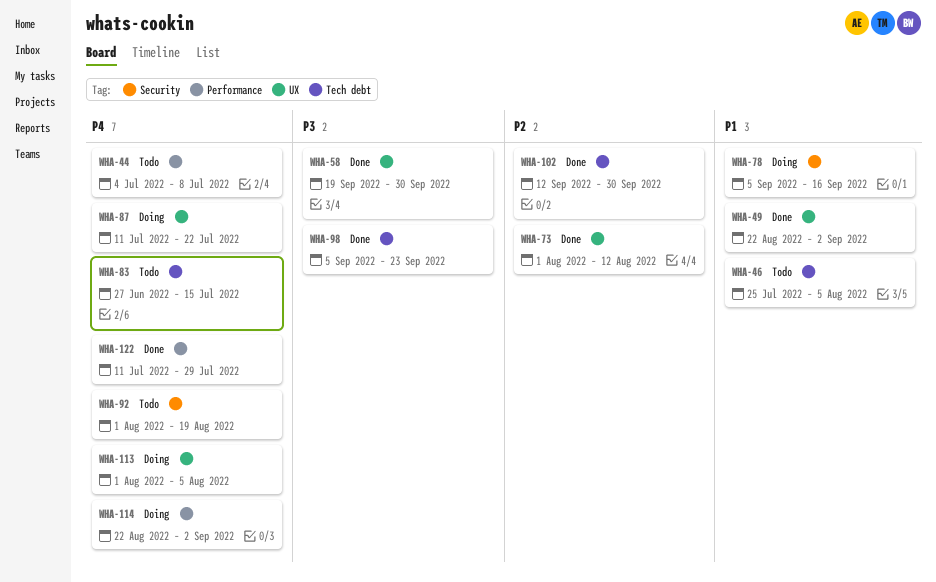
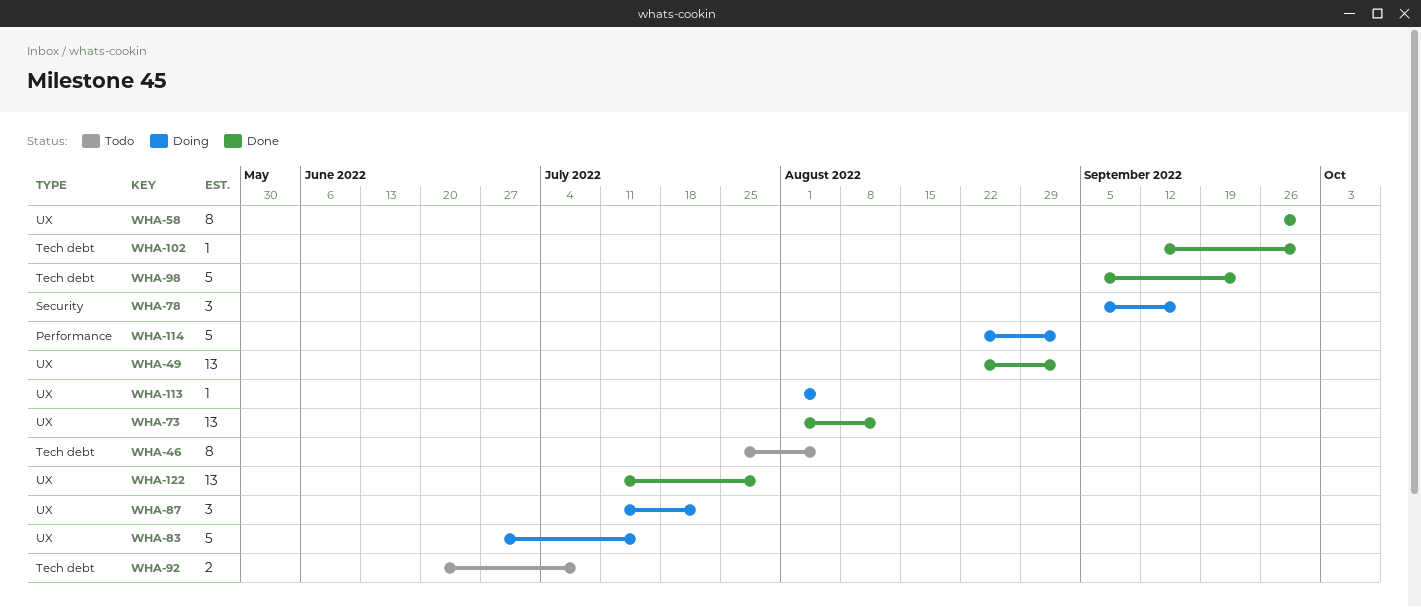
WHA-44: present -> none
WHA-58, start: Sep 19 -> Sep 26
WHA-83, status: Todo -> Doing
WHA-83, label: Tech debt -> UX
WHA-92, label: Security -> Tech debt
WHA-92, start: Aug 1 -> Jun 20
WHA-92, due: Aug 19 -> Jul 8
WHA-122, label: Performance -> UX

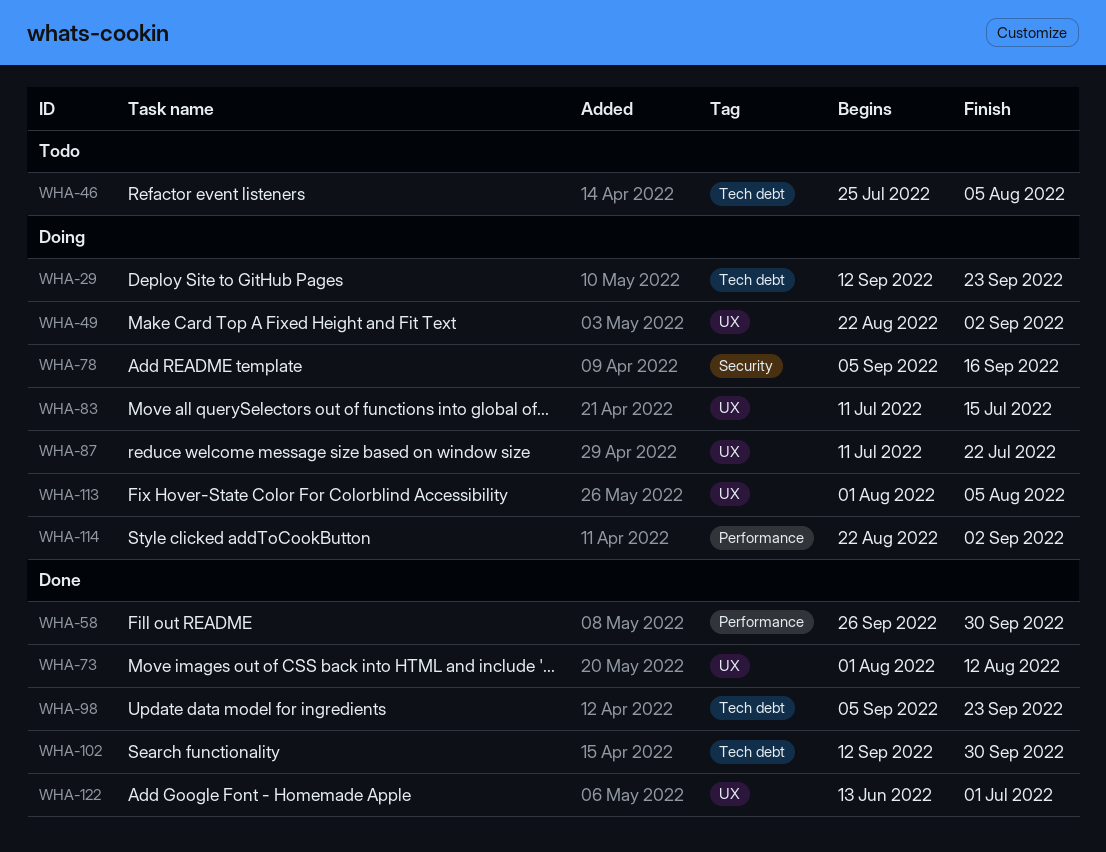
WHA-29: none -> present
WHA-49, status: Done -> Doing
WHA-58, label: UX -> Performance
WHA-83, start: Jun 27 -> Jul 11
WHA-92: present -> none
WHA-122, start: Jul 11 -> Jun 13
WHA-122, due: Jul 29 -> Jul 1

